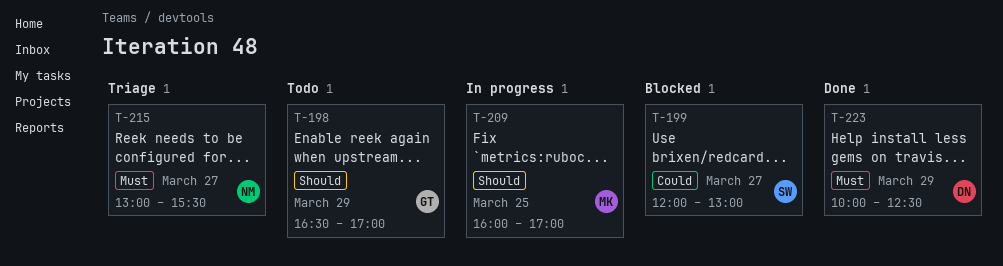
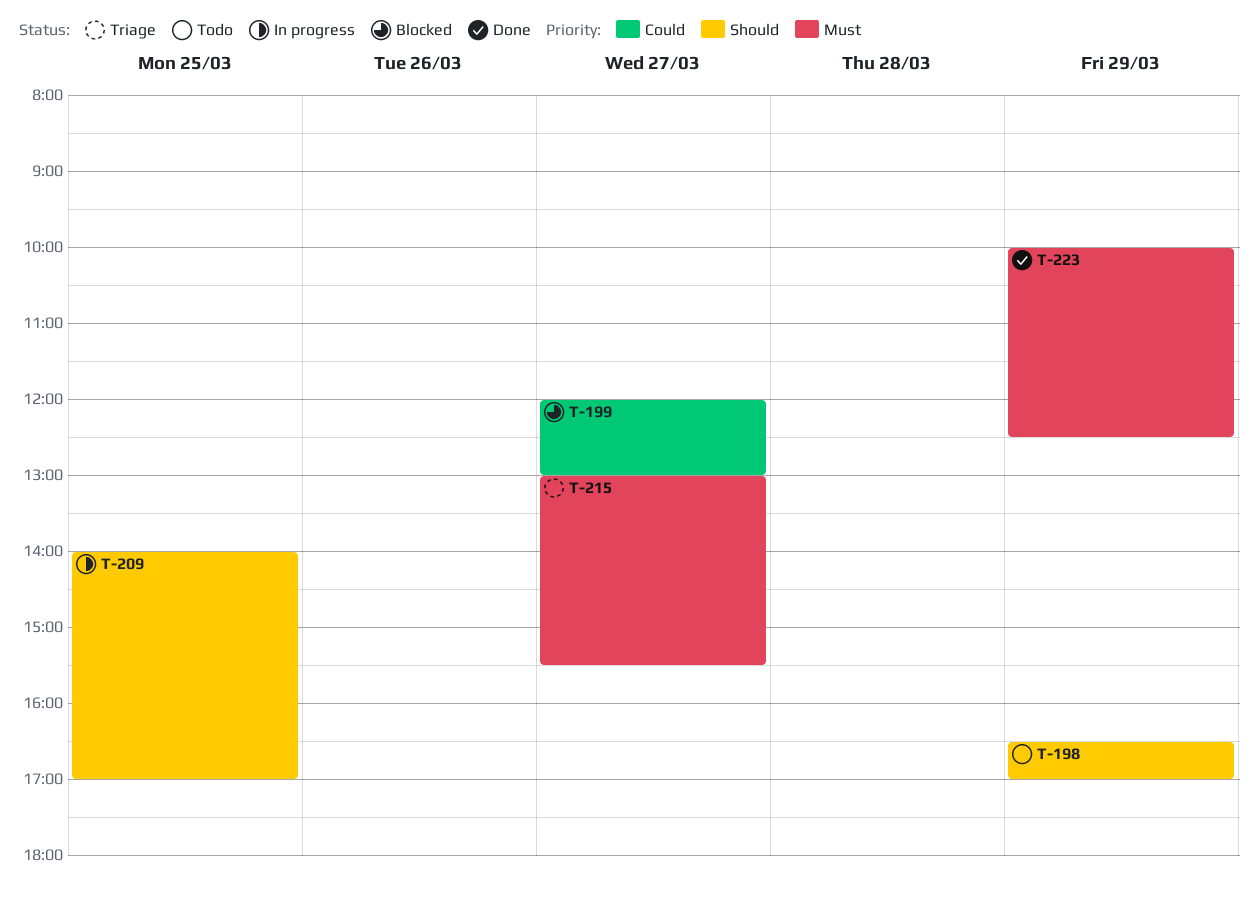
T-209, begins: 16:00 -> 14:00

